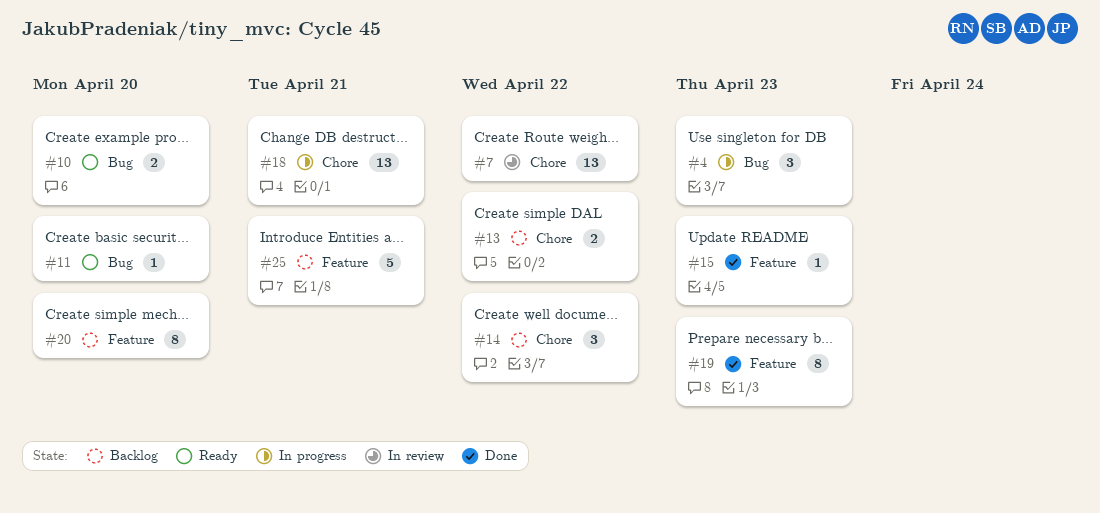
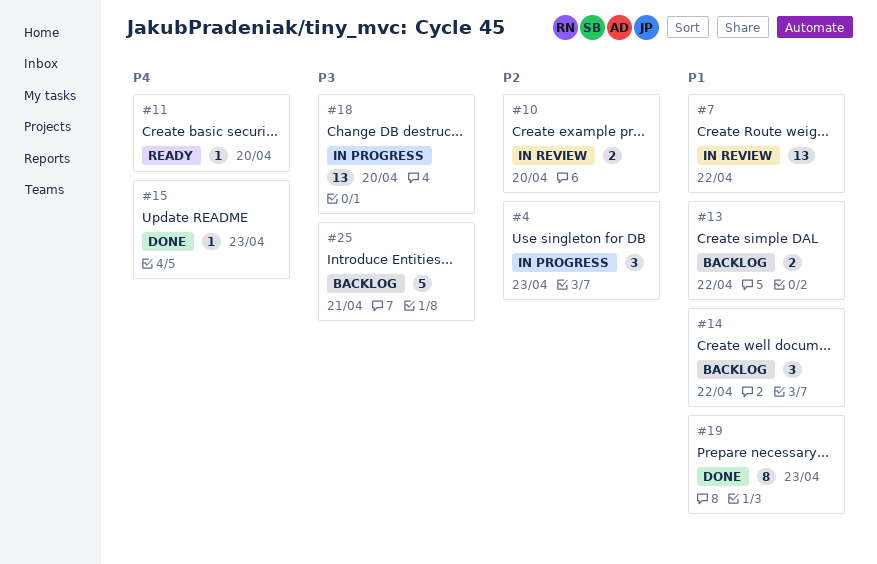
#10, status: Ready -> In review
#18, due: Apr 21 -> Apr 20
#20: present -> none

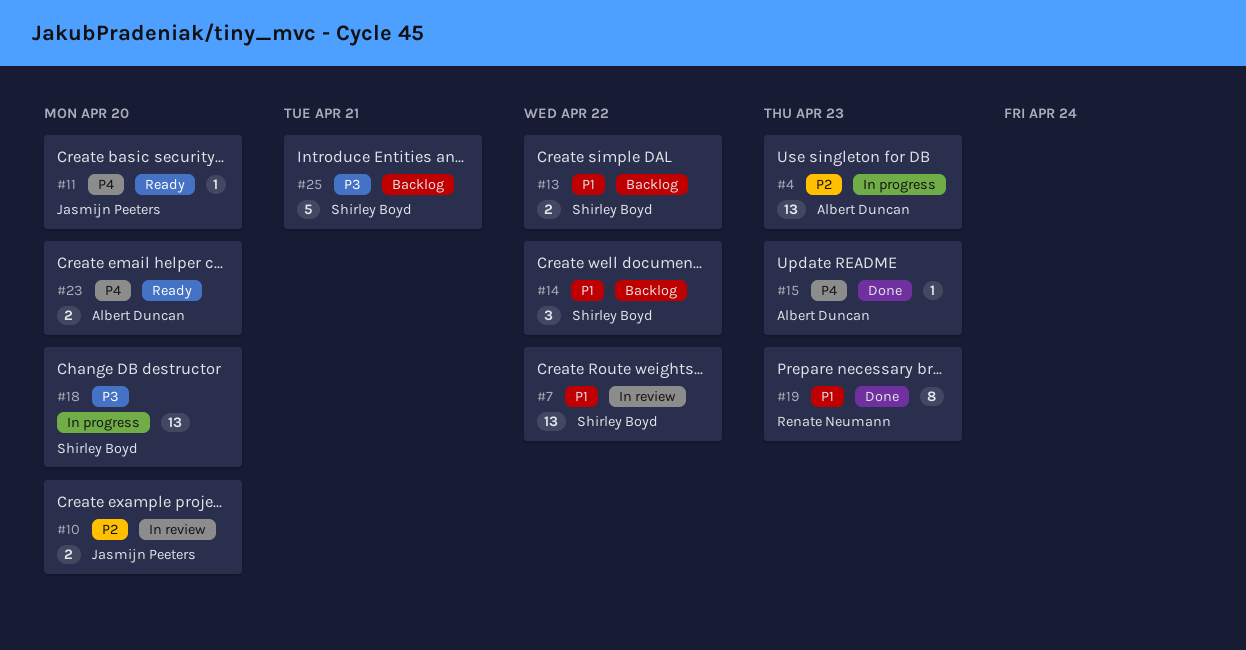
#4, estimate: 3 -> 13
#23: none -> present

